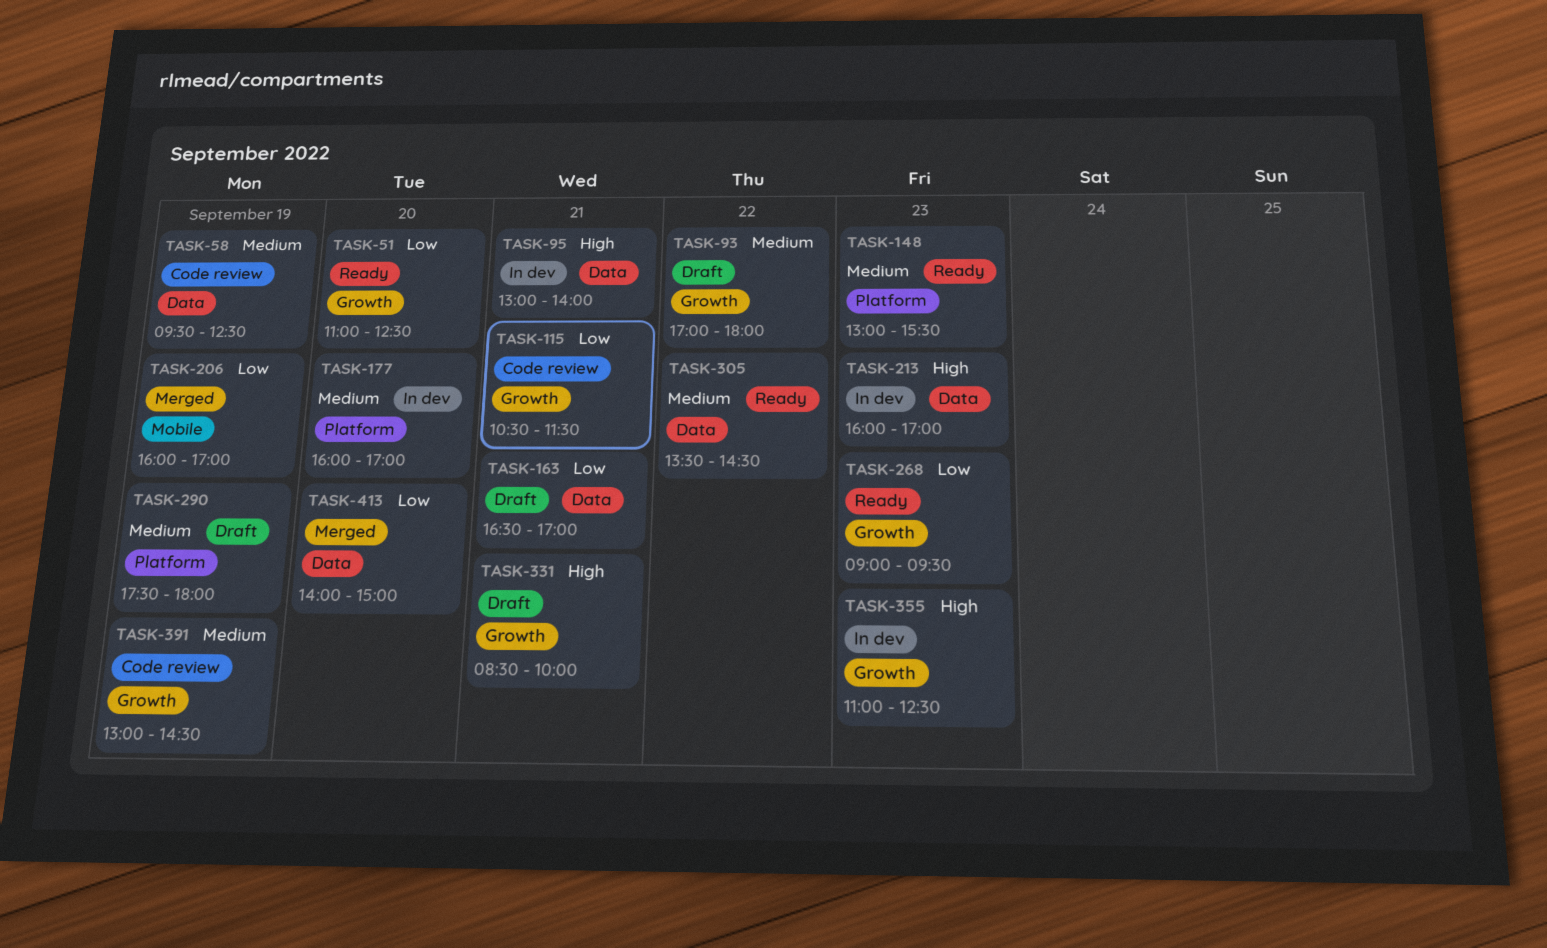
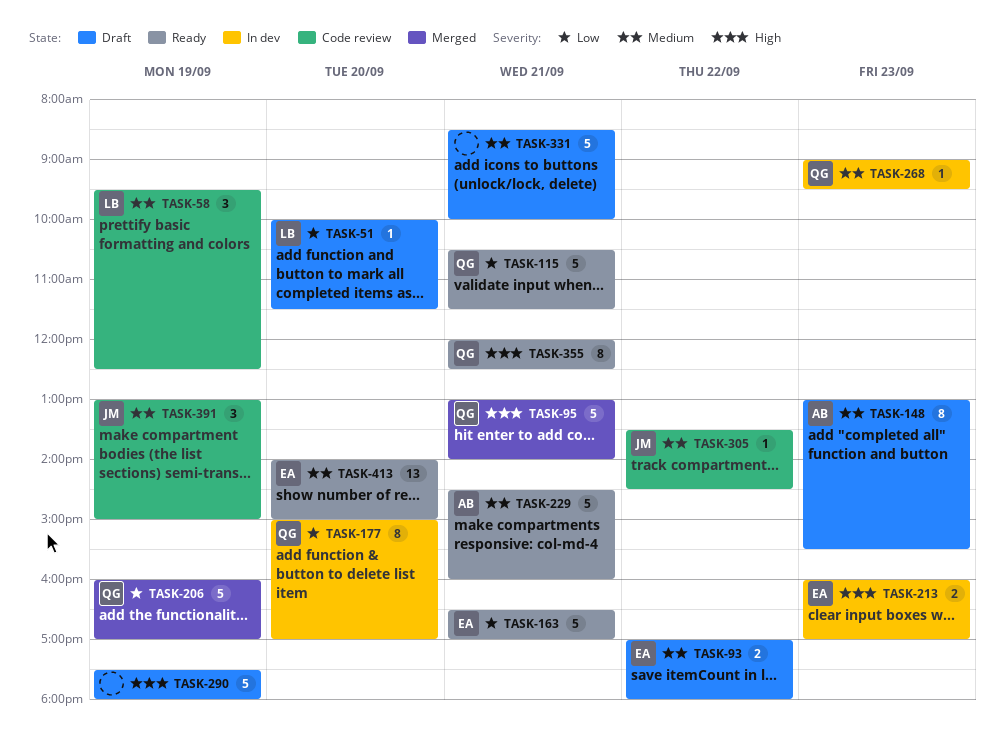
TASK-51, status: Ready -> Draft
TASK-51, begins: 11:00 -> 10:00
TASK-51, ends: 12:30 -> 11:30
TASK-95, status: In dev -> Merged
TASK-115, status: Code review -> Ready
TASK-148, status: Ready -> Draft
TASK-163, status: Draft -> Ready
TASK-177, priority: Medium -> Low
TASK-177, begins: 16:00 -> 15:00
TASK-229: none -> present
TASK-268, status: Ready -> In dev
TASK-268, priority: Low -> Medium
TASK-290, priority: Medium -> High
TASK-305, status: Ready -> Code review
TASK-331, priority: High -> Medium
TASK-355, status: In dev -> Ready
TASK-355, day: Sep 23 -> Sep 21
TASK-355, begins: 11:00 -> 12:00
TASK-391, ends: 14:30 -> 15:00
TASK-413, status: Merged -> Ready
TASK-413, priority: Low -> Medium

